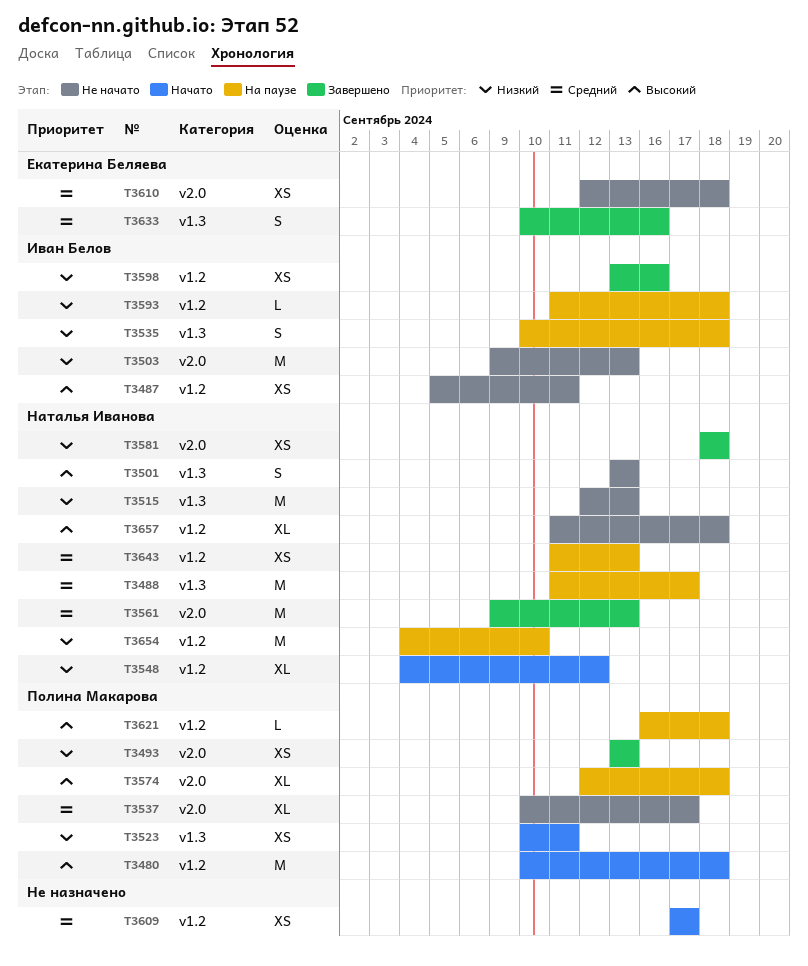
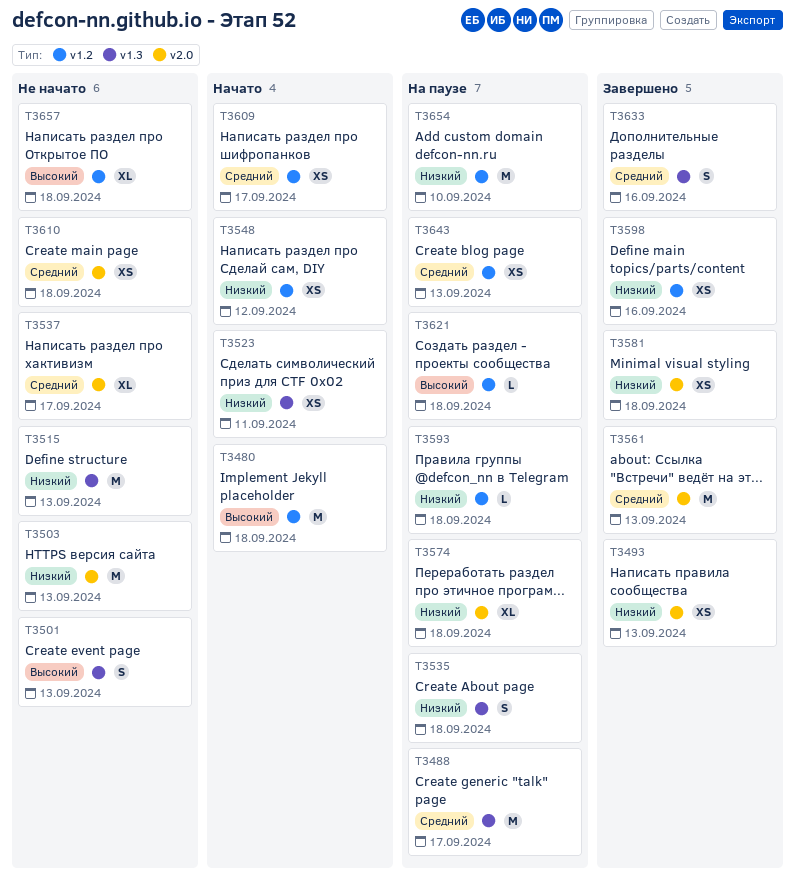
T3487: present -> none
T3548, estimate: XL -> XS
T3574, priority: Высокий -> Низкий

